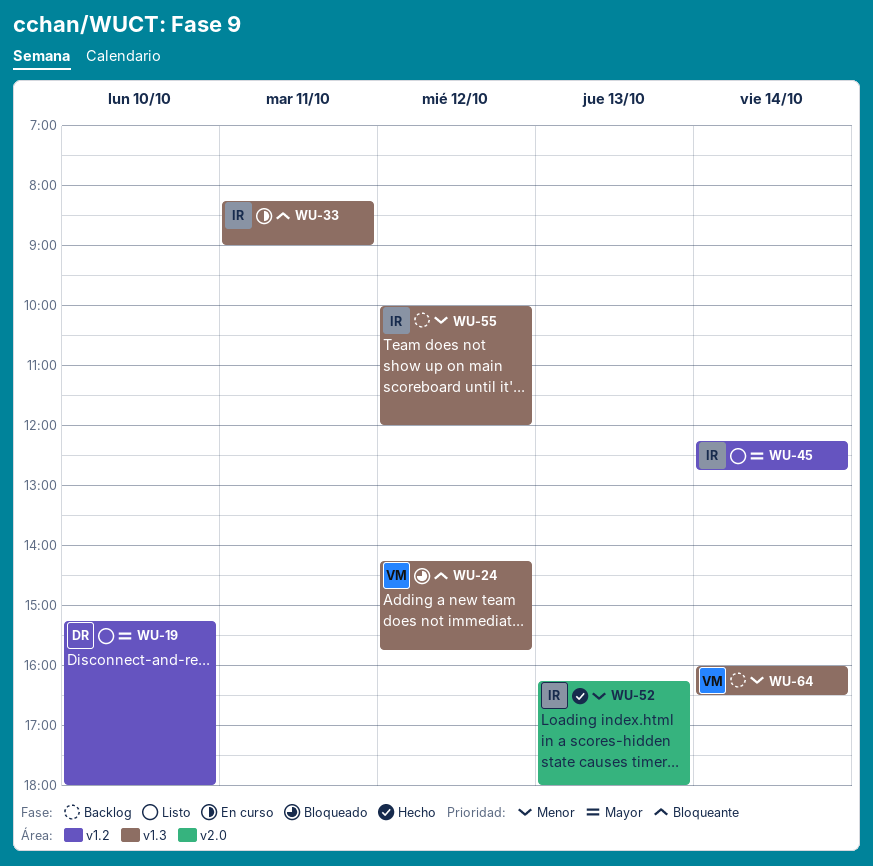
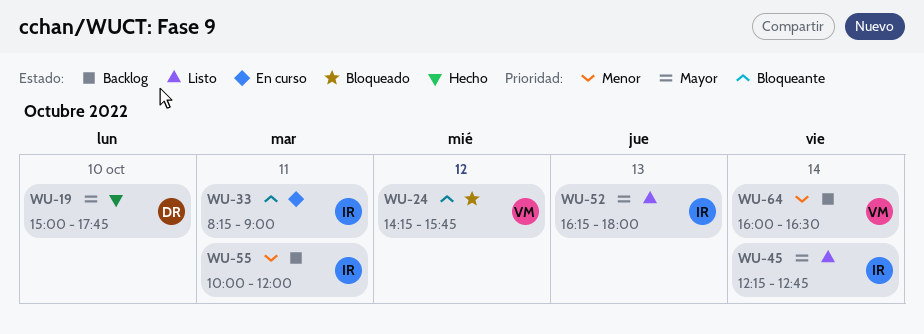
WU-19, status: Listo -> Hecho
WU-19, begins: 15:15 -> 15:00
WU-19, ends: 18:00 -> 17:45
WU-52, status: Hecho -> Listo
WU-52, priority: Menor -> Mayor
WU-55, day: Oct 12 -> Oct 11

